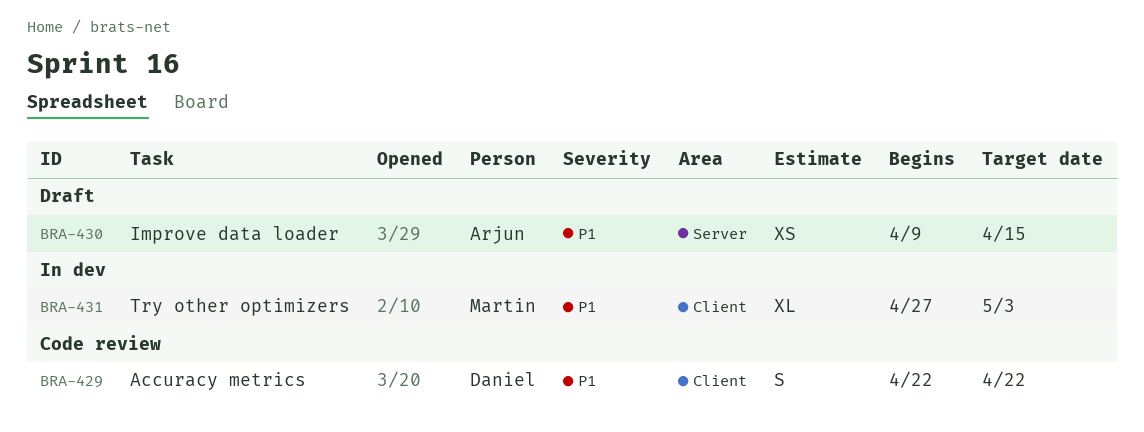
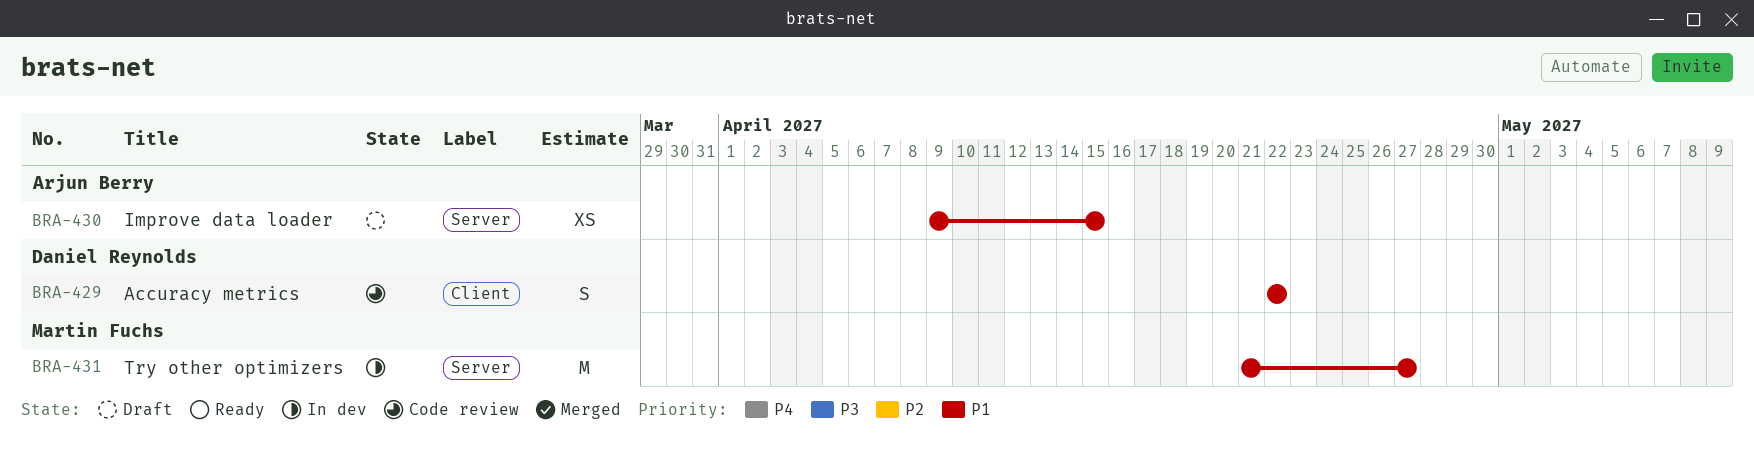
BRA-431, label: Client -> Server
BRA-431, estimate: XL -> M
BRA-431, start: Apr 27 -> Apr 21
BRA-431, due: May 3 -> Apr 27

